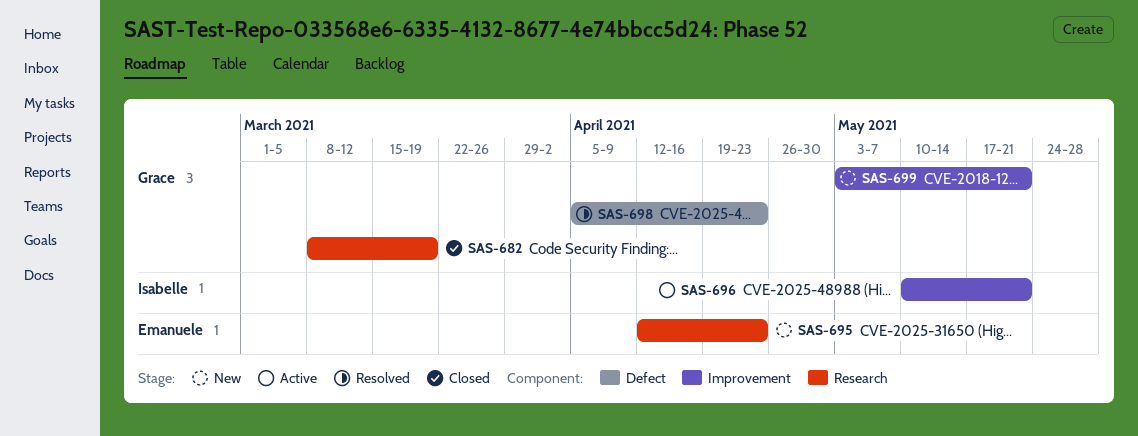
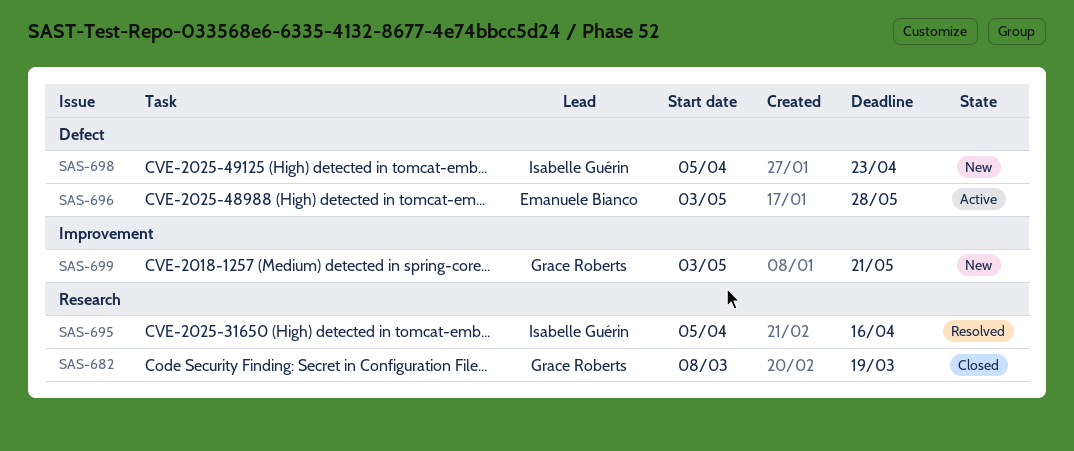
SAS-695, status: New -> Resolved
SAS-695, owner: Emanuele Bianco -> Isabelle Guérin
SAS-695, start: Apr 12 -> Apr 5
SAS-695, due: Apr 23 -> Apr 16
SAS-696, owner: Isabelle Guérin -> Emanuele Bianco
SAS-696, label: Improvement -> Defect
SAS-696, start: May 10 -> May 3
SAS-696, due: May 21 -> May 28
SAS-698, status: Resolved -> New
SAS-698, owner: Grace Roberts -> Isabelle Guérin

